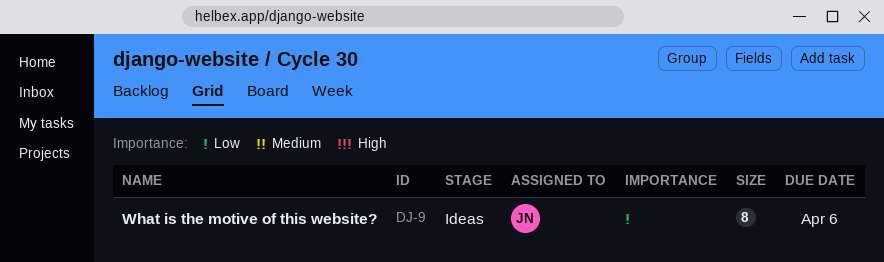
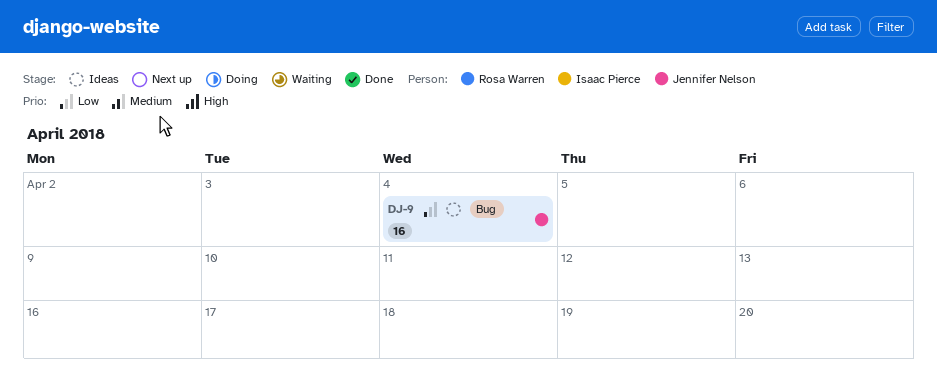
DJ-9, estimate: 8 -> 16
DJ-9, due: Apr 6 -> Apr 4

